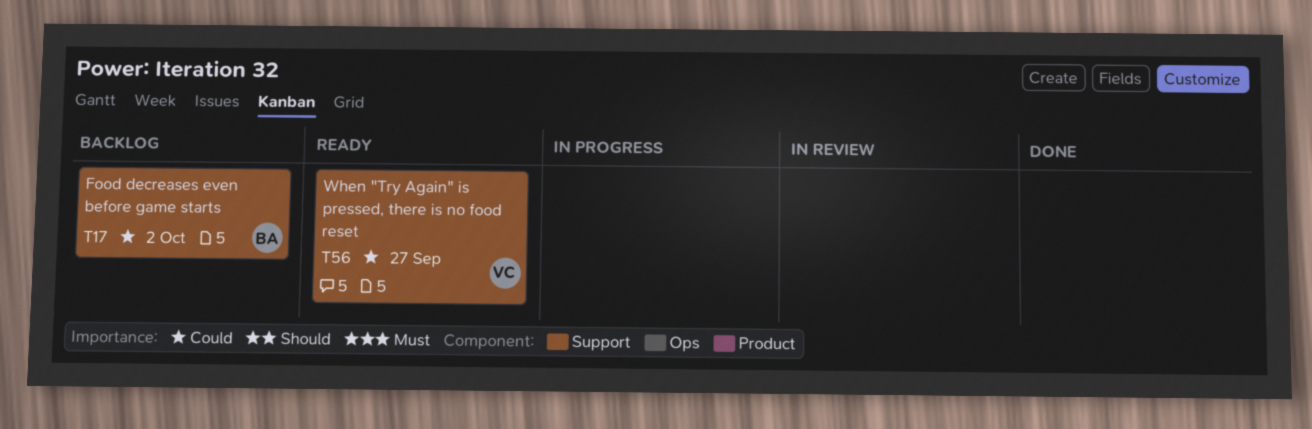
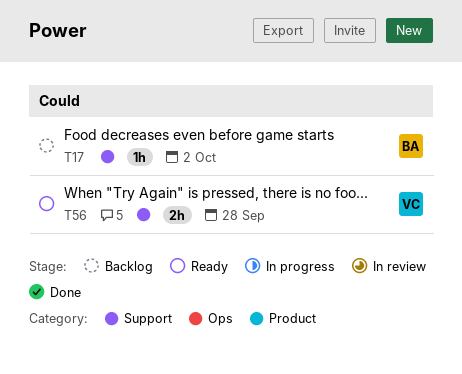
T56, due: Sep 27 -> Sep 28

